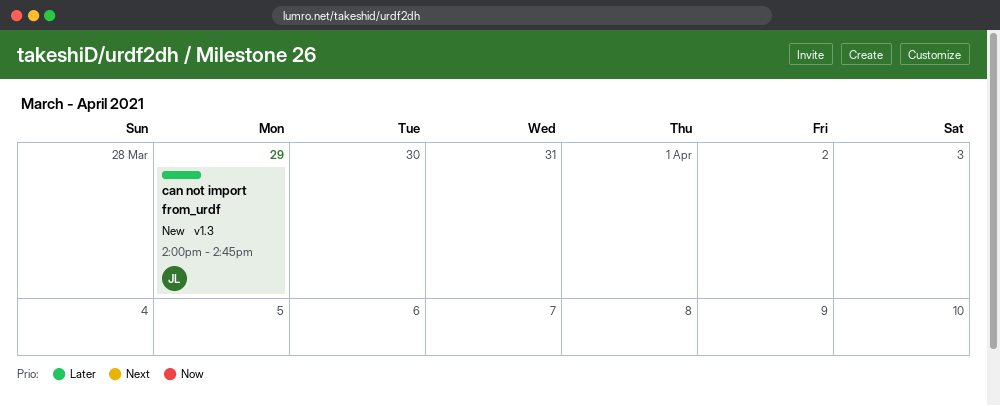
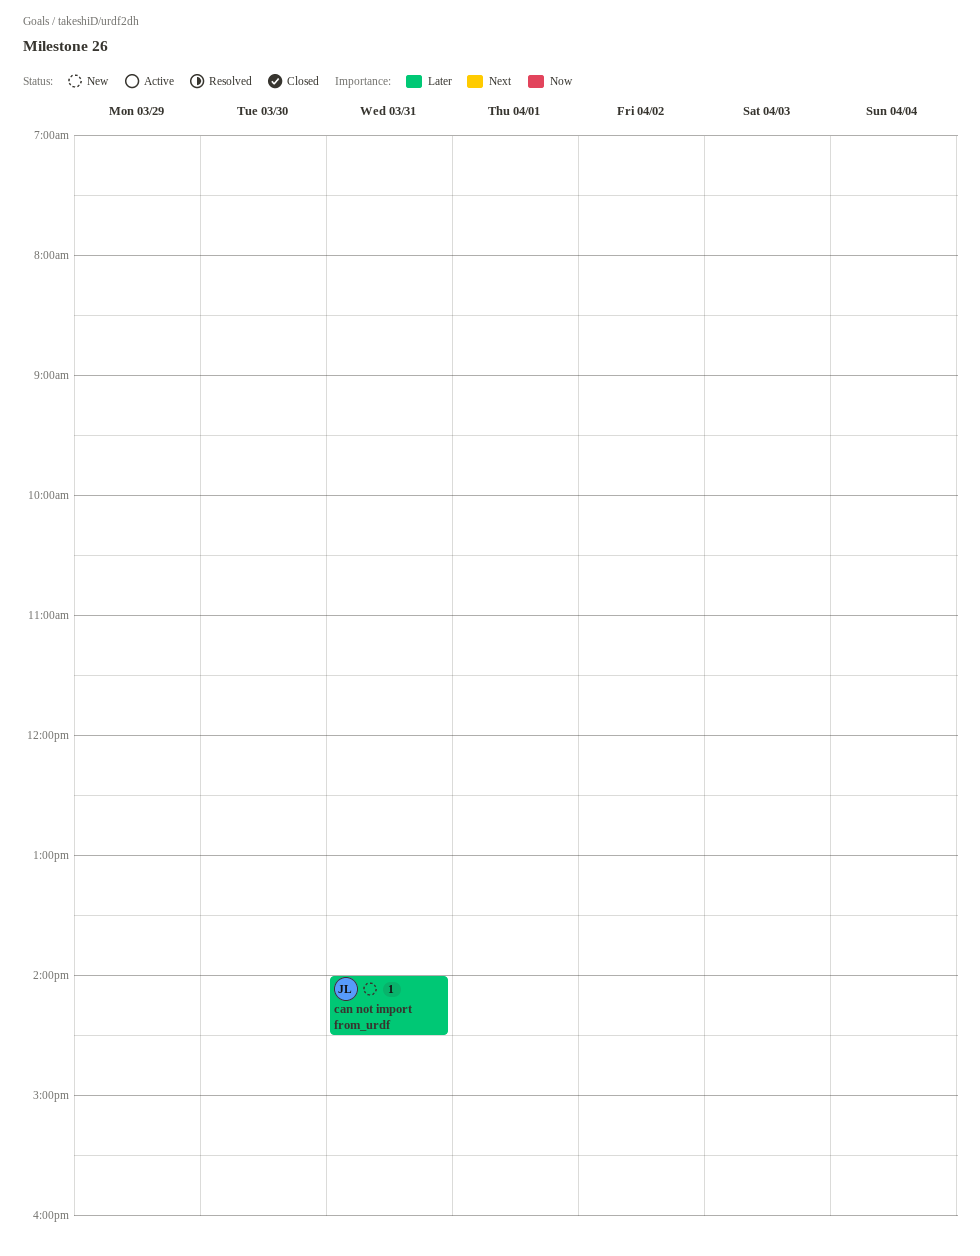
can not import from_urdf, day: Mar 29 -> Mar 31
can not import from_urdf, ends: 14:45 -> 14:30

